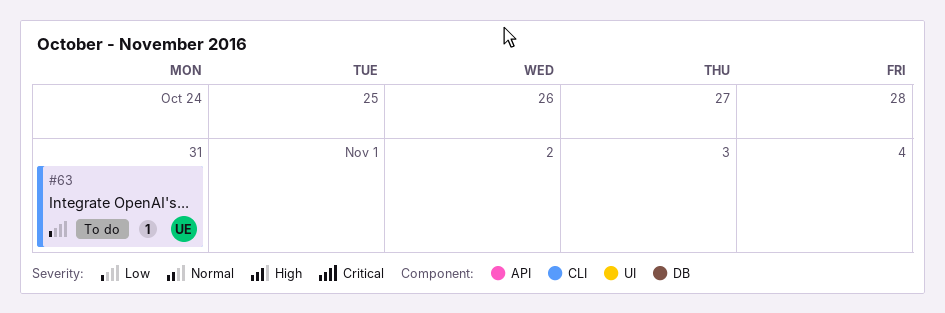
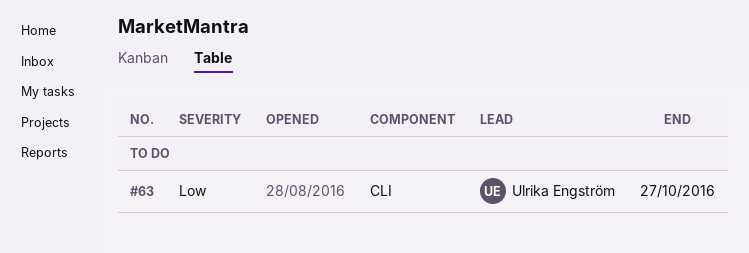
#63, due: Oct 31 -> Oct 27

